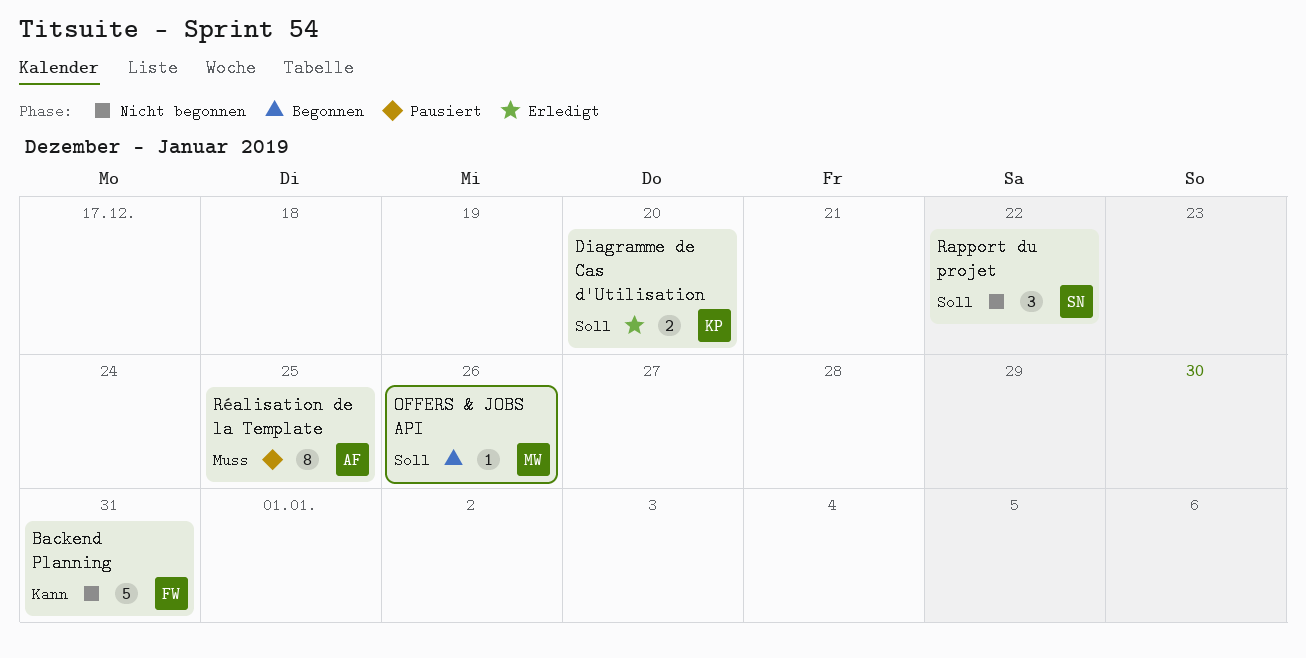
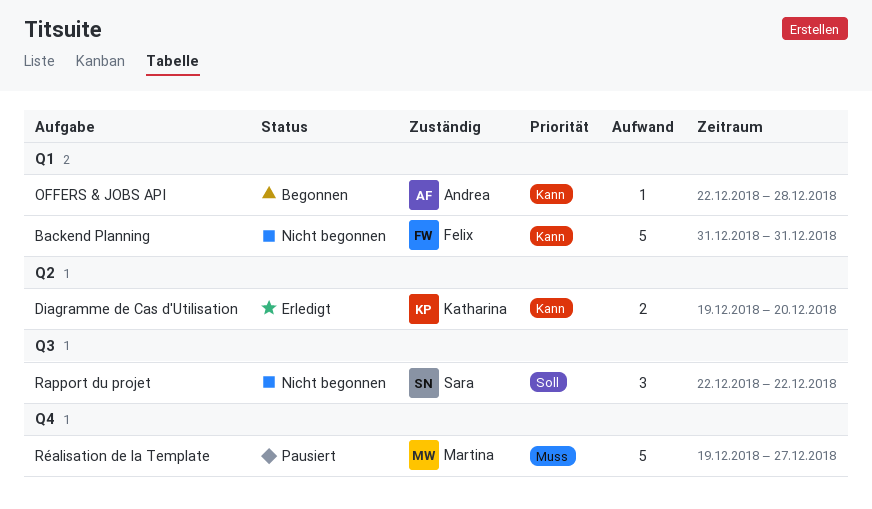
Diagramme de Cas d'Utilisation, priority: Soll -> Kann
OFFERS & JOBS API, owner: Martina -> Andrea
OFFERS & JOBS API, priority: Soll -> Kann
OFFERS & JOBS API, due: Dec 26 -> Dec 28
Réalisation de la Template, owner: Andrea -> Martina
Réalisation de la Template, estimate: 8 -> 5
Réalisation de la Template, due: Dec 25 -> Dec 27

